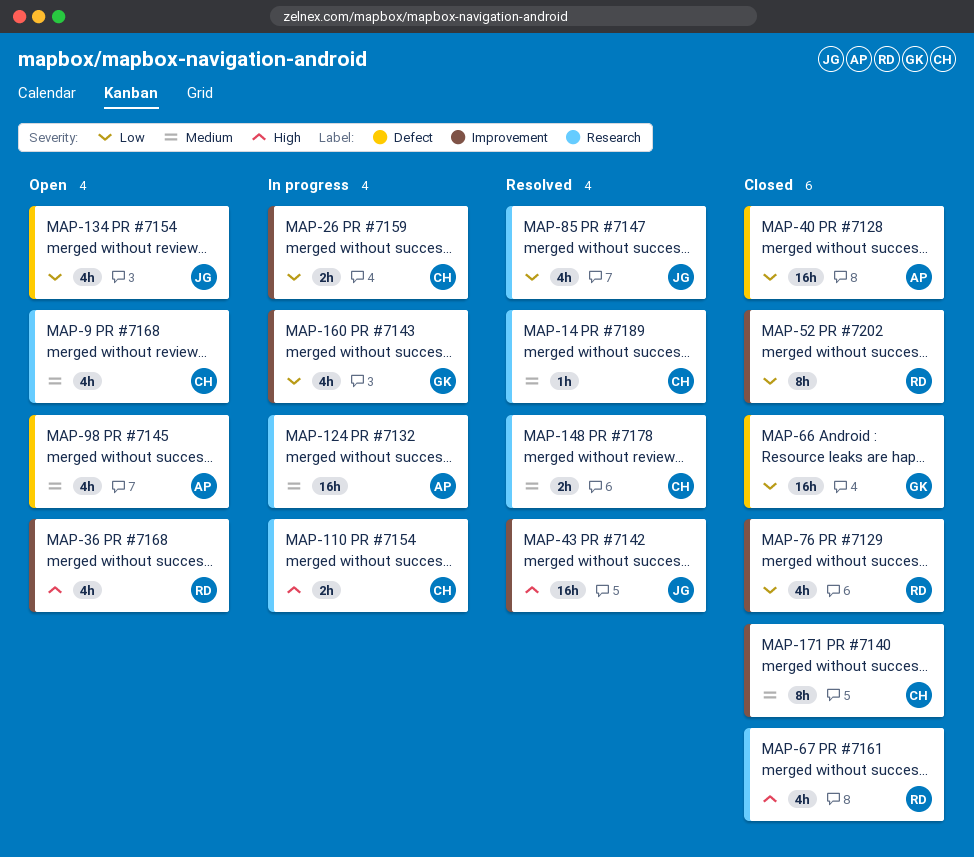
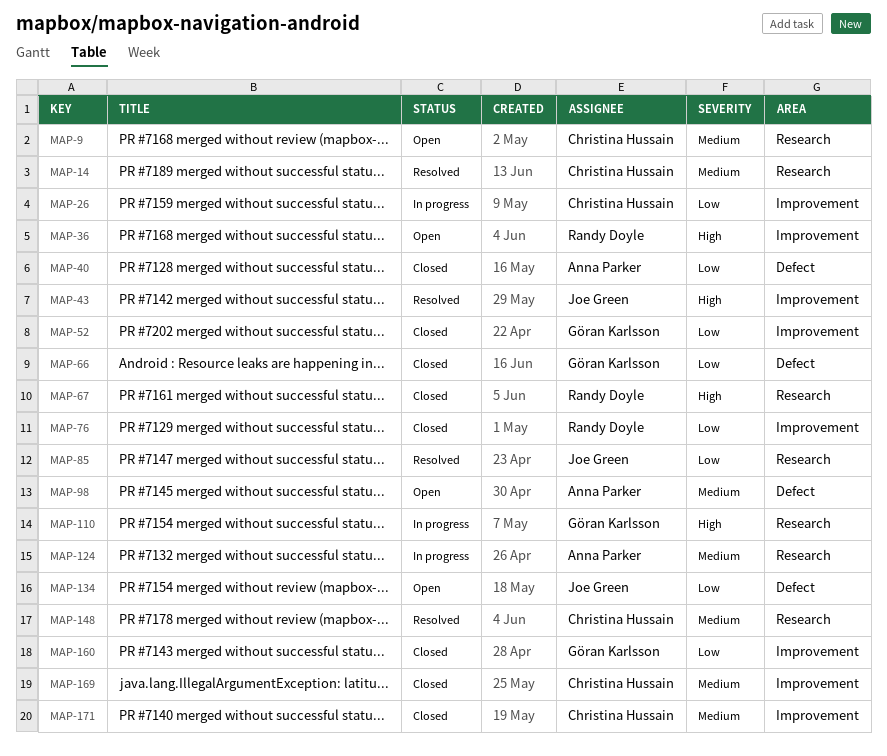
MAP-52, owner: Randy Doyle -> Göran Karlsson
MAP-110, owner: Christina Hussain -> Göran Karlsson
MAP-160, status: In progress -> Closed
MAP-169: none -> present

